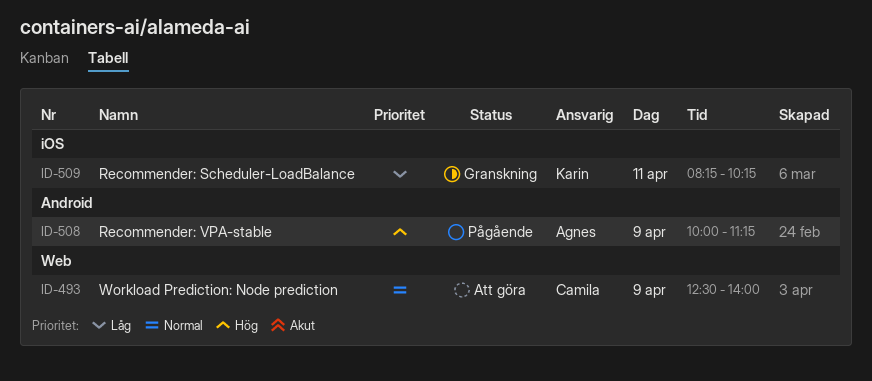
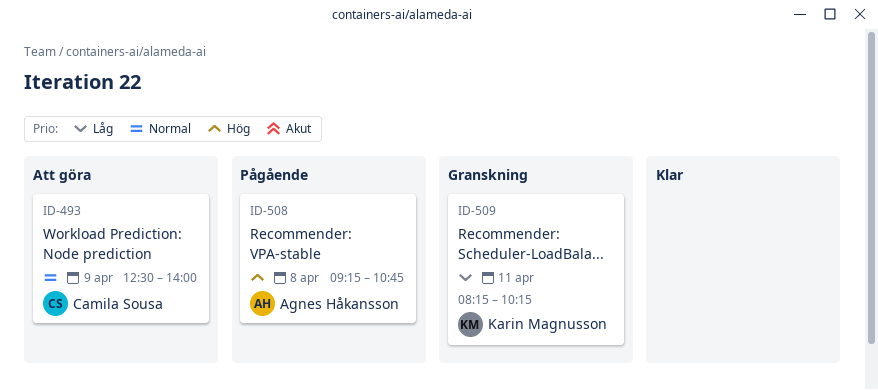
ID-508, day: Apr 9 -> Apr 8
ID-508, begins: 10:00 -> 09:15
ID-508, ends: 11:15 -> 10:45

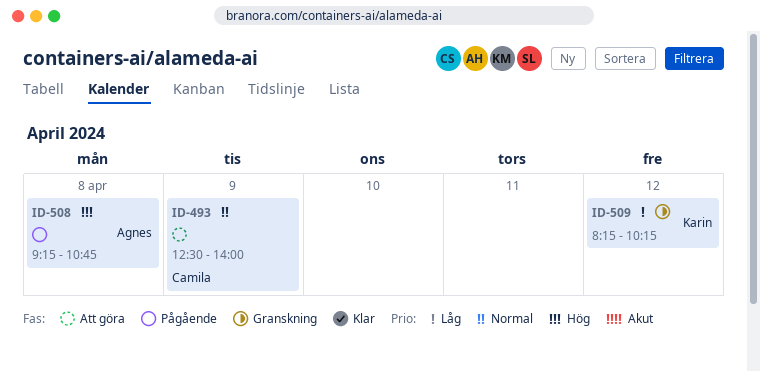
ID-509, day: Apr 11 -> Apr 12

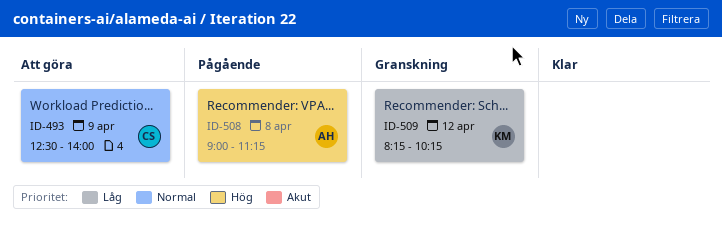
ID-508, begins: 09:15 -> 09:00
ID-508, ends: 10:45 -> 11:15

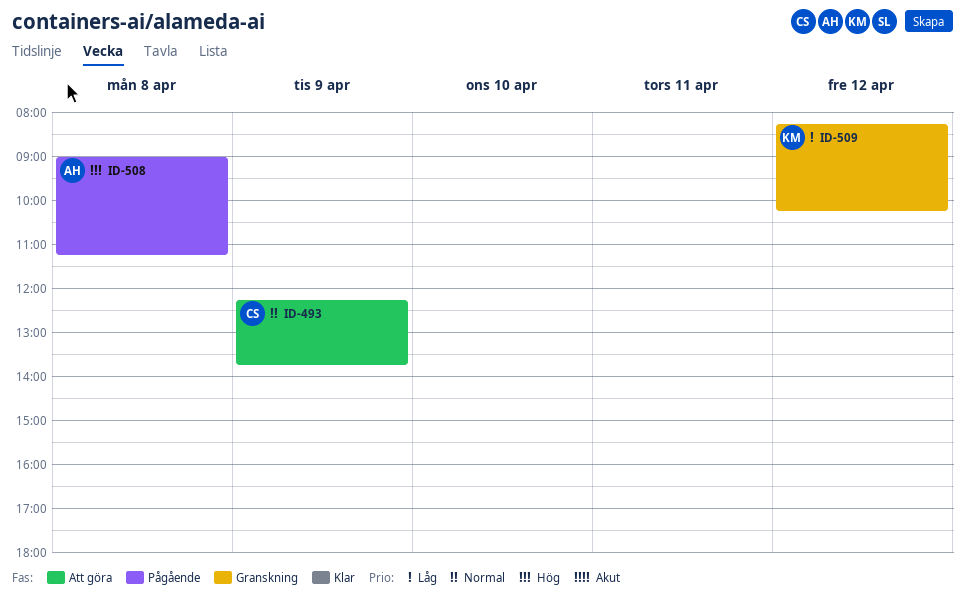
ID-493, begins: 12:30 -> 12:15
ID-493, ends: 14:00 -> 13:45

